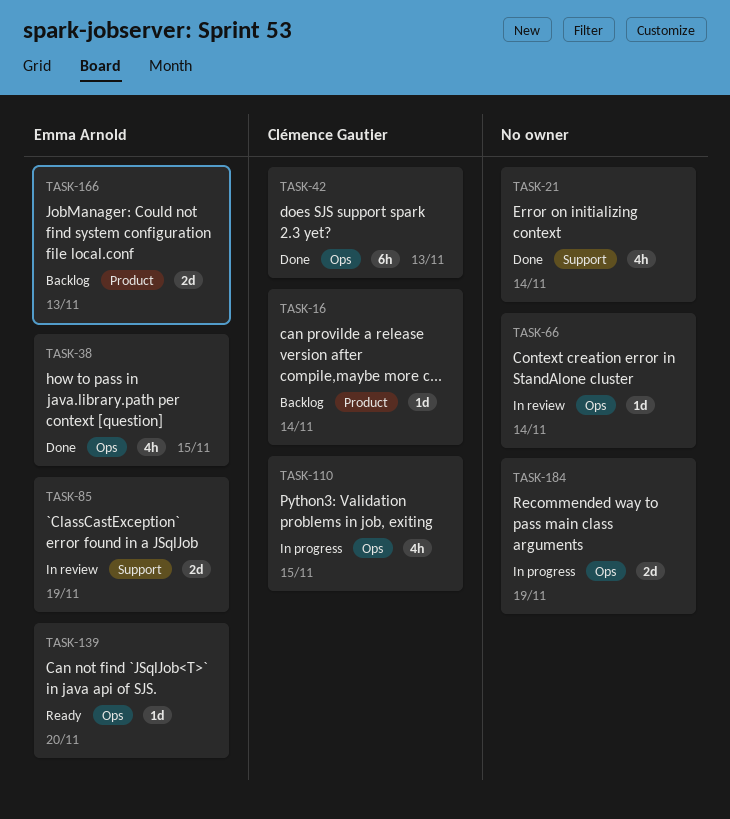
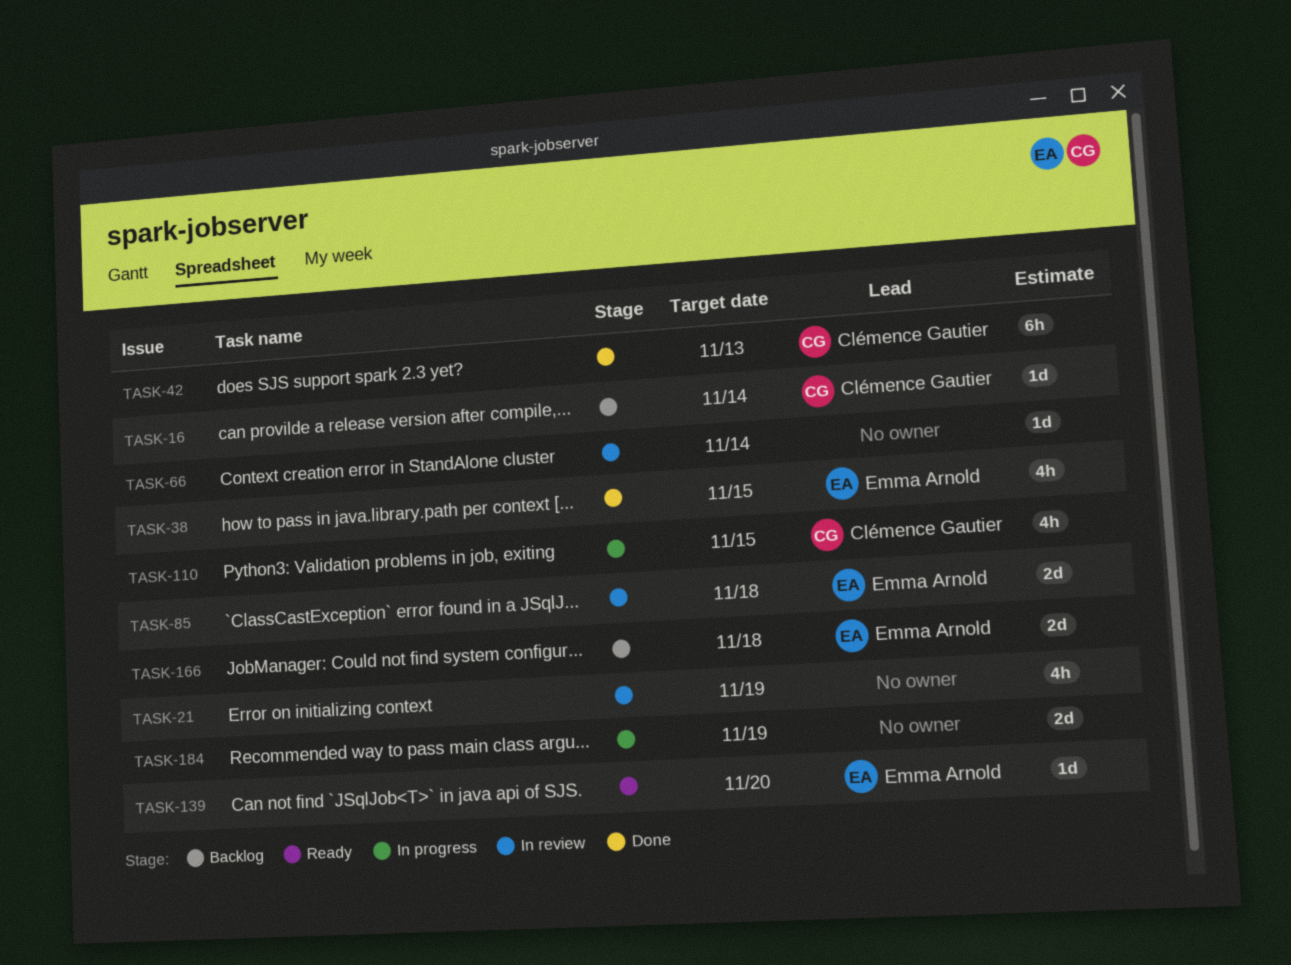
TASK-21, status: Done -> In review
TASK-21, due: Nov 14 -> Nov 19
TASK-85, due: Nov 19 -> Nov 18
TASK-166, due: Nov 13 -> Nov 18

